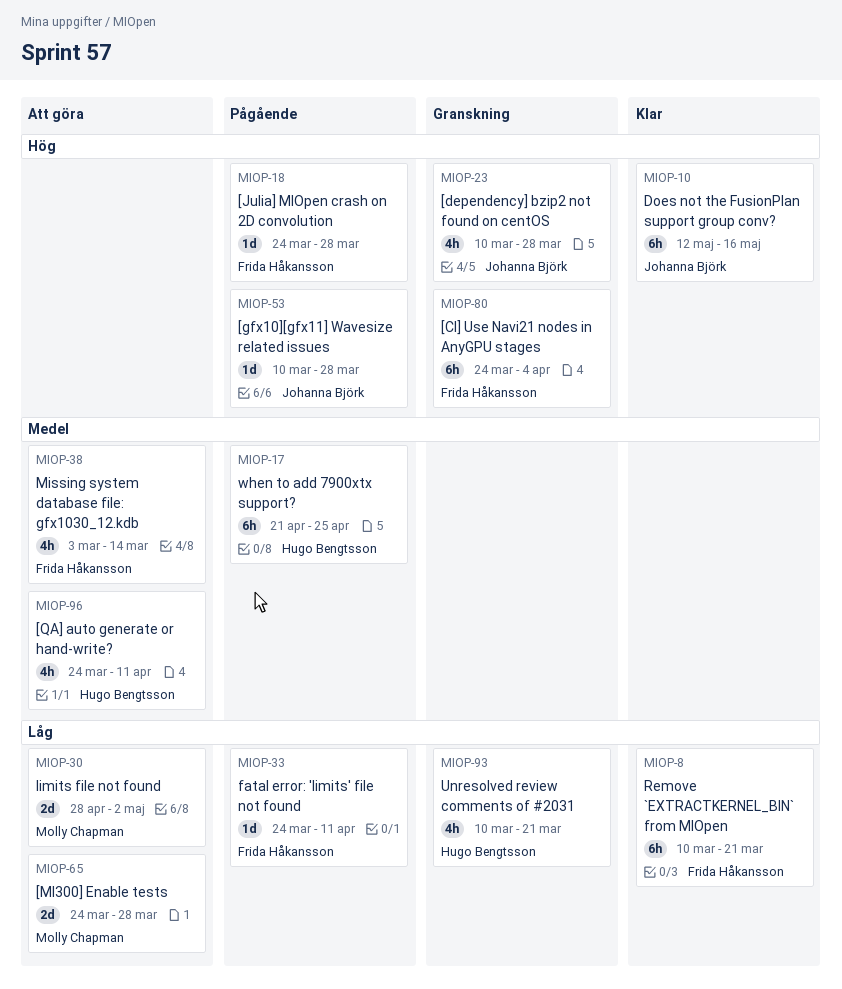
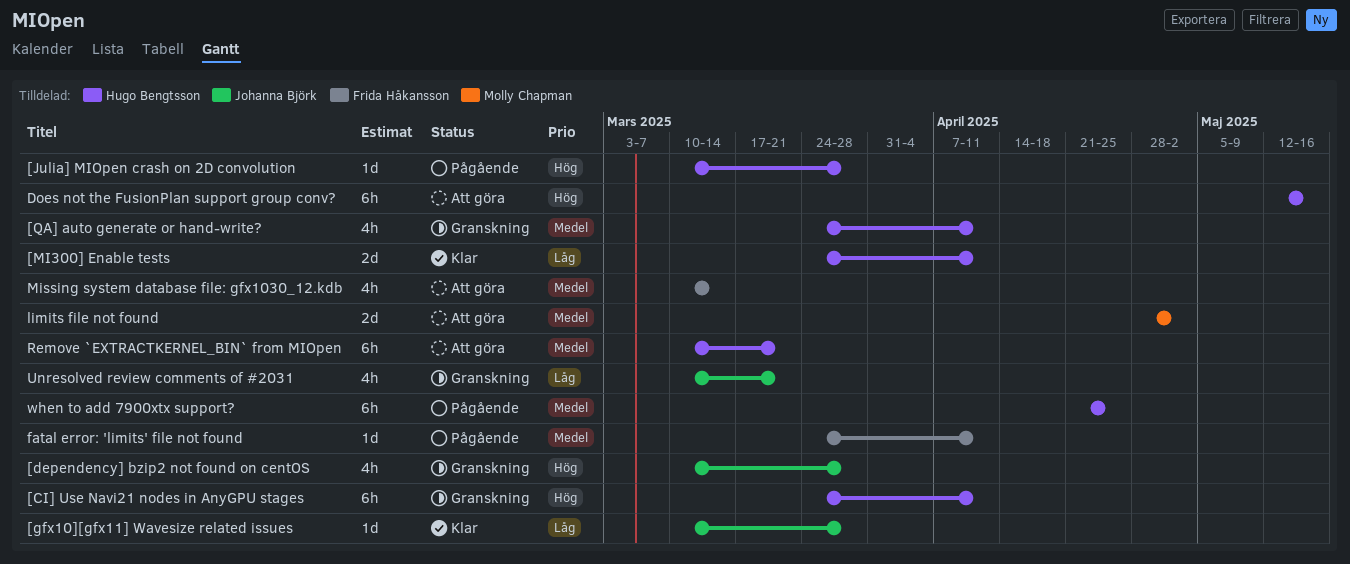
[CI] Use Navi21 nodes in AnyGPU stages, owner: Frida Håkansson -> Hugo Bengtsson
[CI] Use Navi21 nodes in AnyGPU stages, due: Apr 4 -> Apr 11
[gfx10][gfx11] Wavesize related issues, status: Pågående -> Klar
[gfx10][gfx11] Wavesize related issues, priority: Hög -> Låg
[Julia] MIOpen crash on 2D convolution, owner: Frida Håkansson -> Hugo Bengtsson
[Julia] MIOpen crash on 2D convolution, start: Mar 24 -> Mar 10
[MI300] Enable tests, status: Att göra -> Klar
[MI300] Enable tests, owner: Molly Chapman -> Hugo Bengtsson
[MI300] Enable tests, due: Mar 28 -> Apr 11
[QA] auto generate or hand-write?, status: Att göra -> Granskning
Does not the FusionPlan support group conv?, status: Klar -> Att göra
Does not the FusionPlan support group conv?, owner: Johanna Björk -> Hugo Bengtsson
fatal error: 'limits' file not found, priority: Låg -> Medel
limits file not found, priority: Låg -> Medel
Missing system database file: gfx1030_12.kdb, start: Mar 3 -> Mar 10
Remove `EXTRACTKERNEL_BIN` from MIOpen, status: Klar -> Att göra
Remove `EXTRACTKERNEL_BIN` from MIOpen, owner: Frida Håkansson -> Hugo Bengtsson
Remove `EXTRACTKERNEL_BIN` from MIOpen, priority: Låg -> Medel
Unresolved review comments of #2031, owner: Hugo Bengtsson -> Johanna Björk

